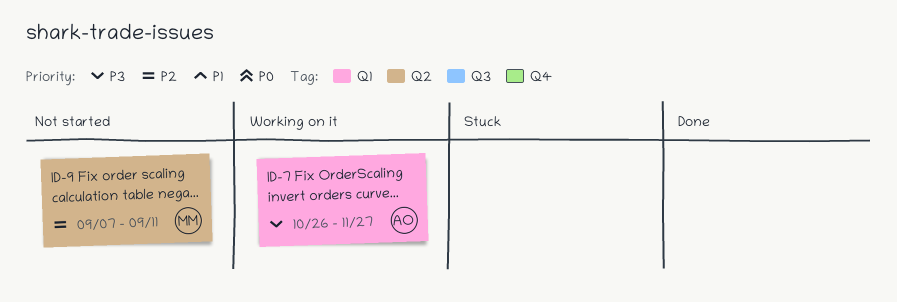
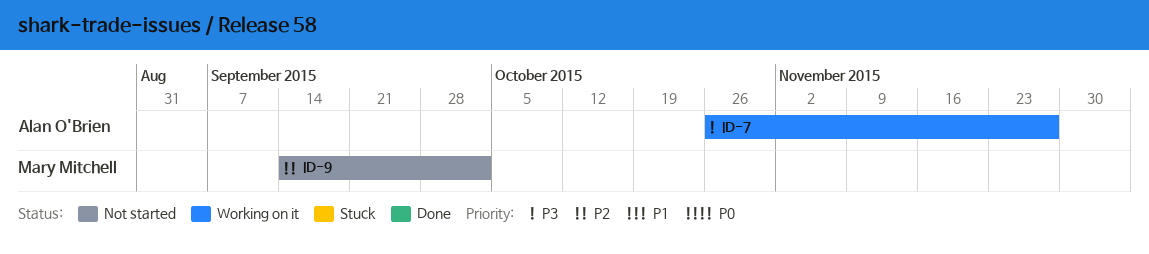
ID-9, start: Sep 7 -> Sep 14
ID-9, due: Sep 11 -> Oct 2

